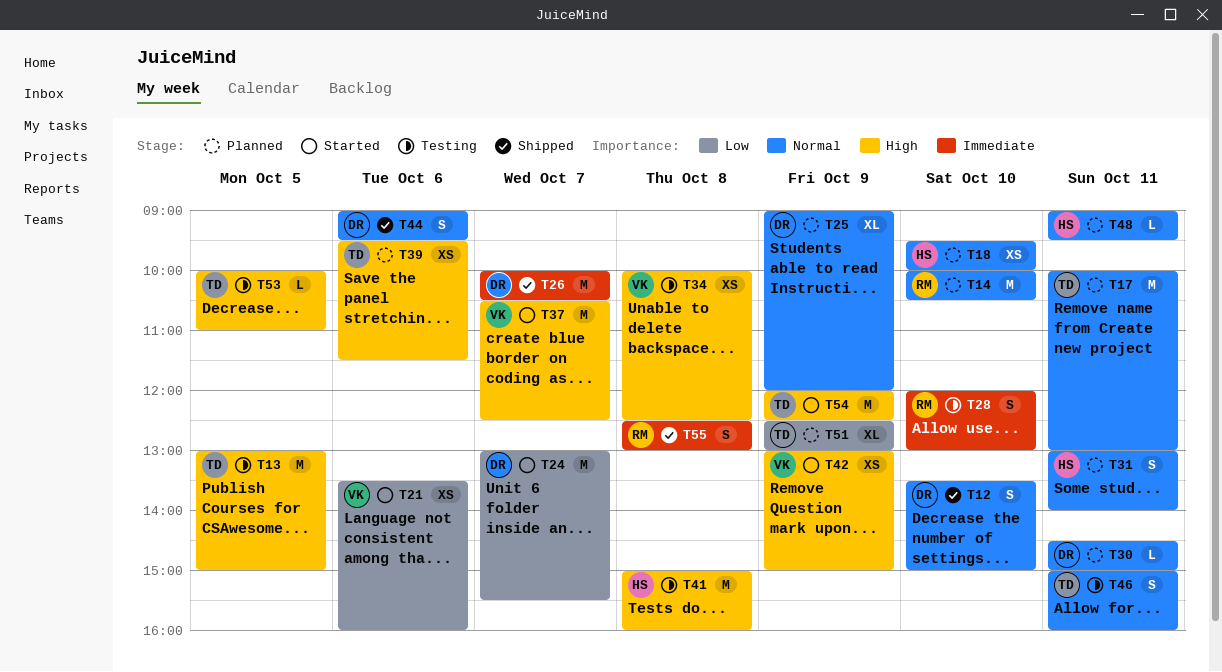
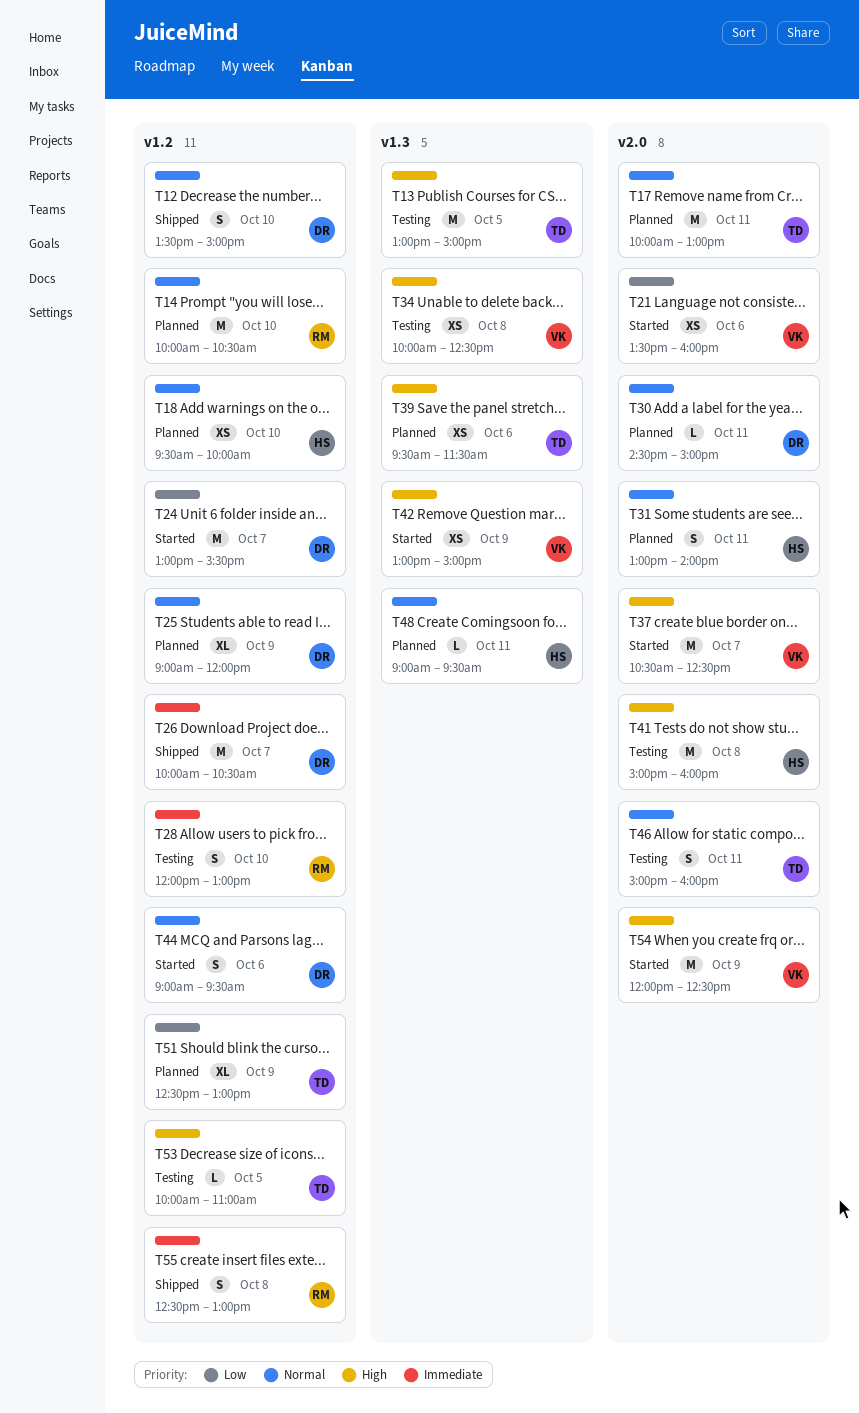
T44, status: Shipped -> Started
T54, owner: TD -> VK

